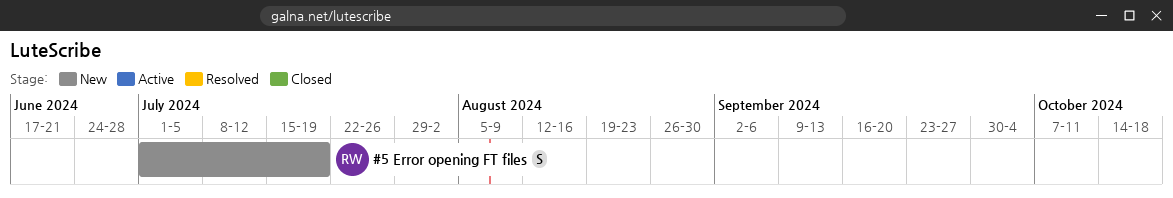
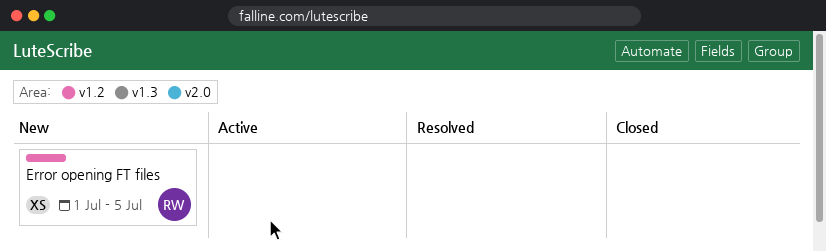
Error opening FT files, estimate: S -> XS
Error opening FT files, due: Jul 19 -> Jul 5

